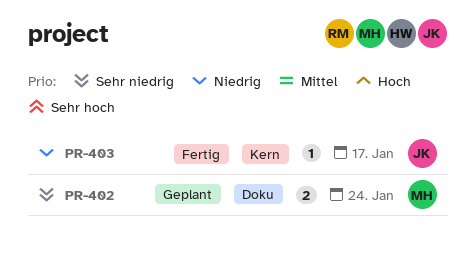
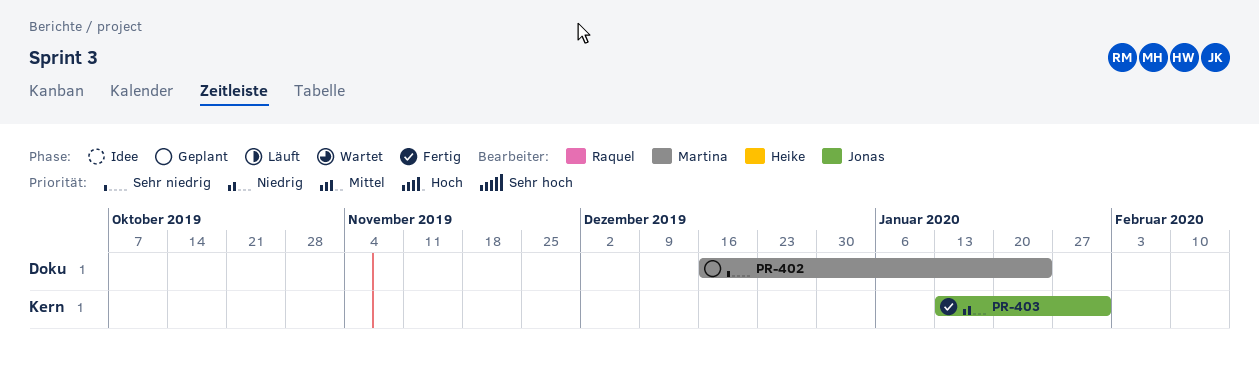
PR-403, due: Jan 17 -> Jan 31

